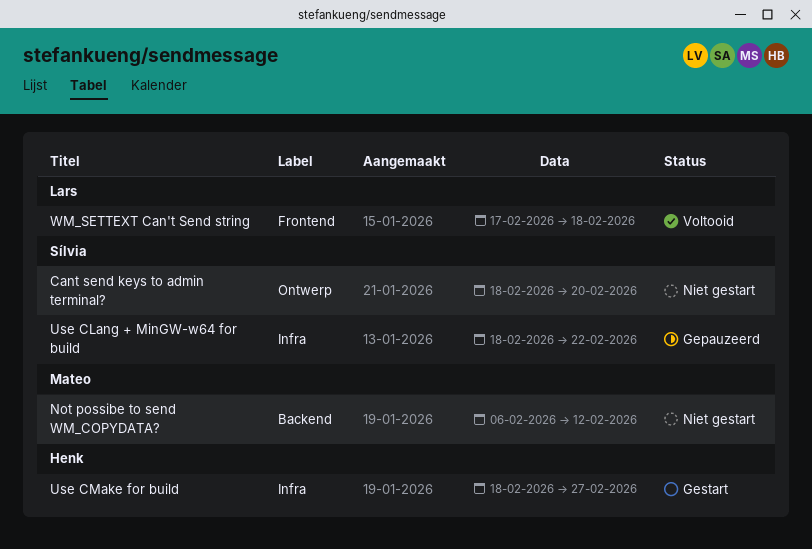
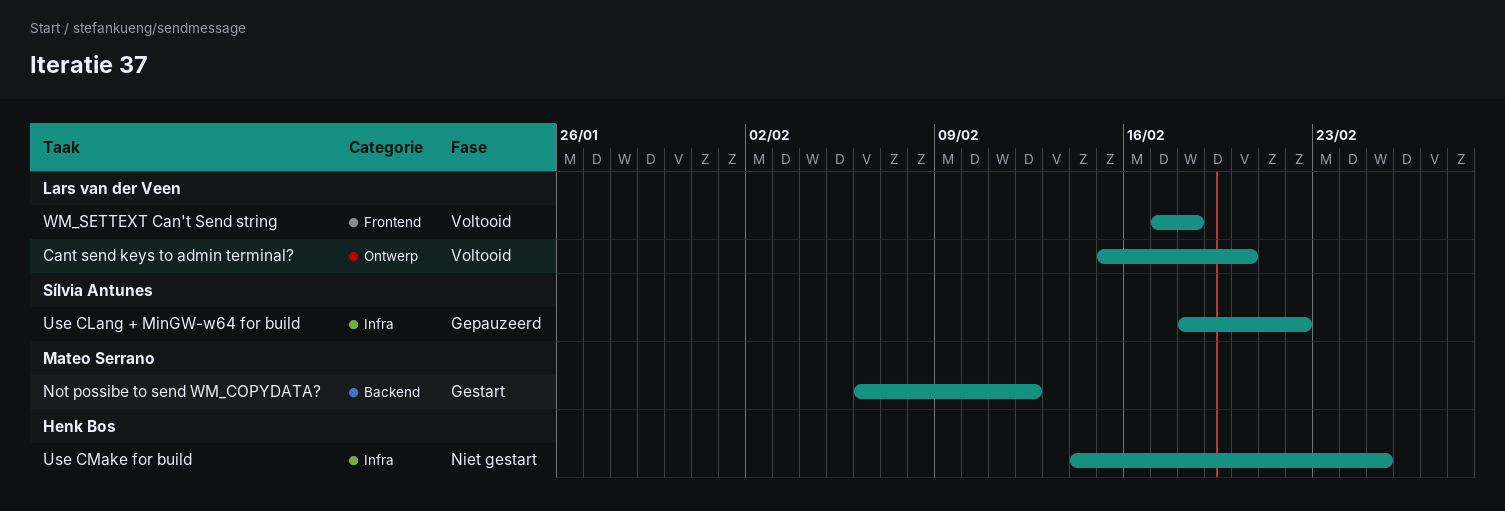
Cant send keys to admin terminal?, status: Niet gestart -> Voltooid
Cant send keys to admin terminal?, owner: Sílvia Antunes -> Lars van der Veen
Cant send keys to admin terminal?, start: Feb 18 -> Feb 15
Not possibe to send WM_COPYDATA?, status: Niet gestart -> Gestart
Use CMake for build, status: Gestart -> Niet gestart
Use CMake for build, start: Feb 18 -> Feb 14
Use CMake for build, due: Feb 27 -> Feb 25

